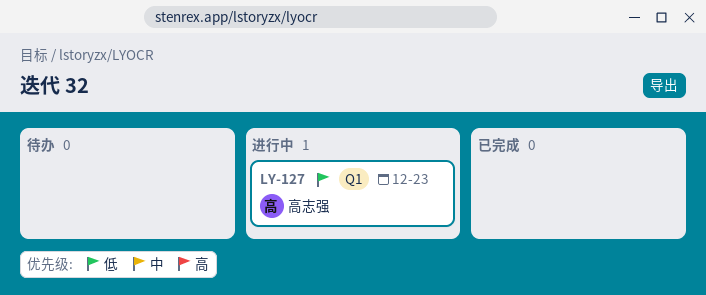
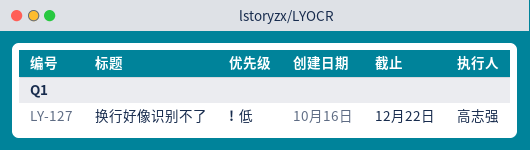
LY-127, due: Dec 23 -> Dec 22

